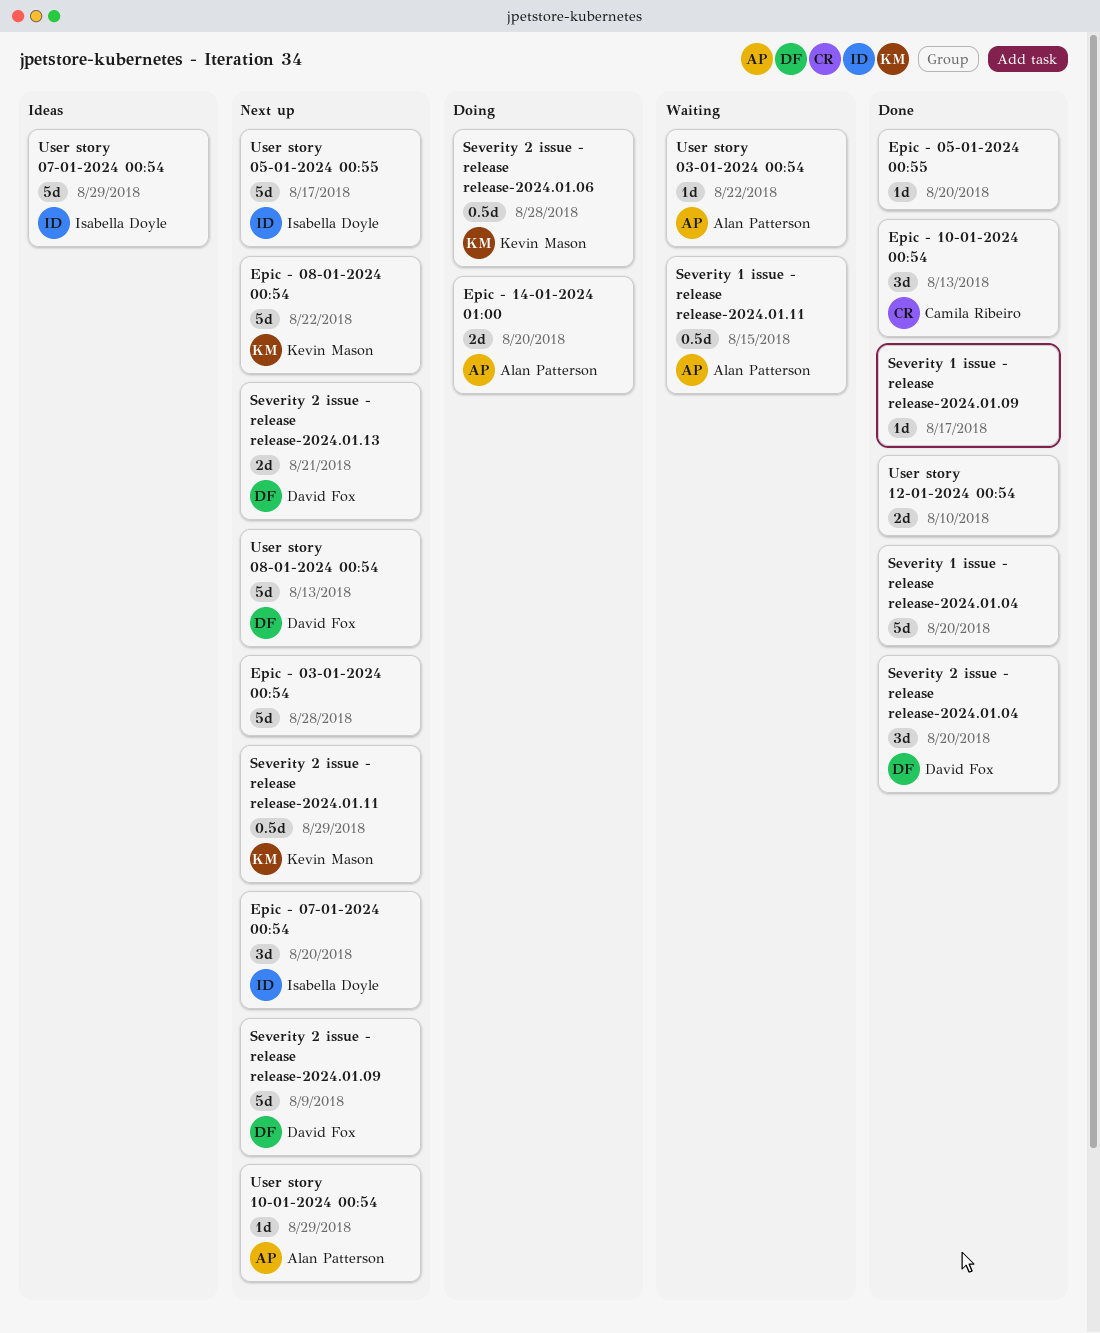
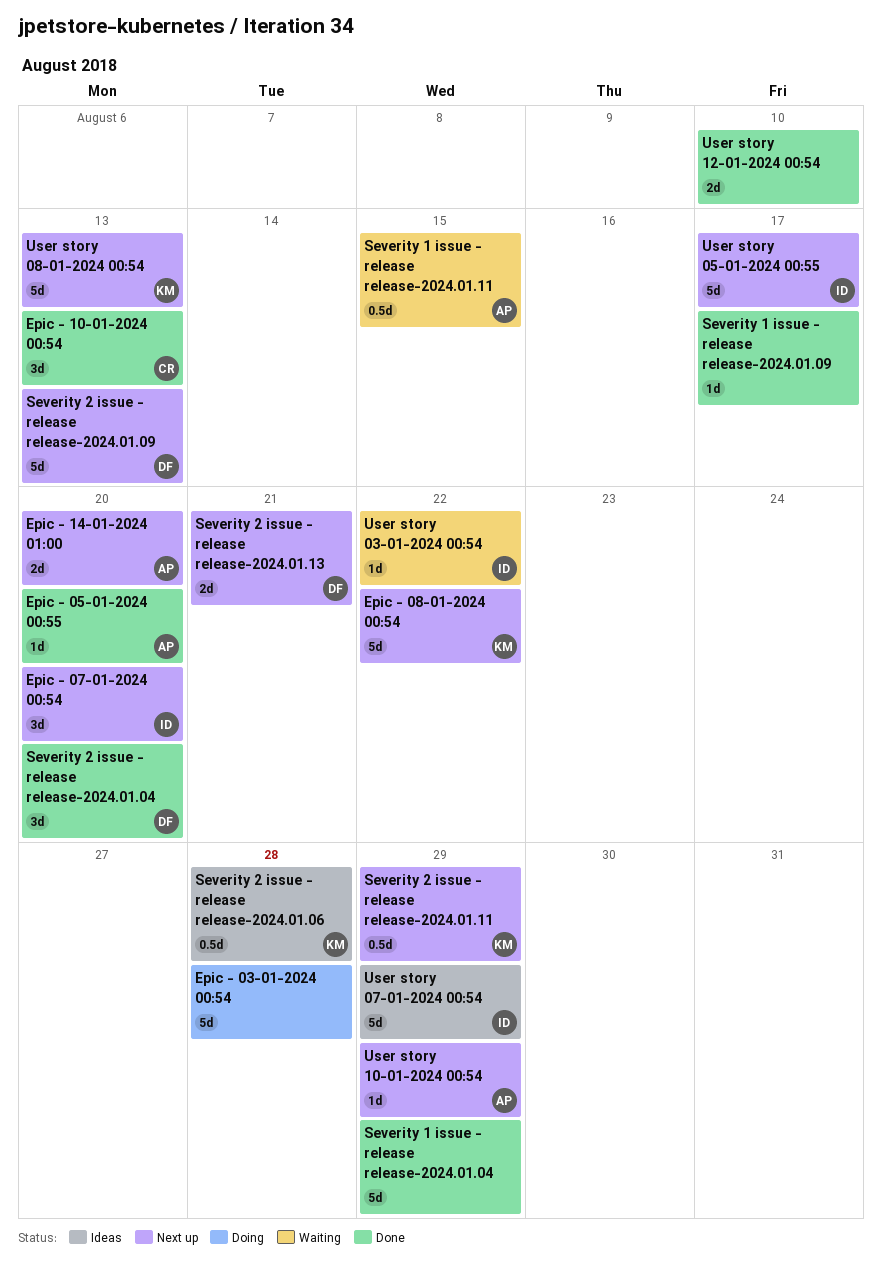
Epic - 03-01-2024 00:54, status: Next up -> Doing
Epic - 05-01-2024 00:55, owner: none -> Alan Patterson
Epic - 14-01-2024 01:00, status: Doing -> Next up
Severity 1 issue - release release-2024.01.04, due: Aug 20 -> Aug 29
Severity 2 issue - release release-2024.01.06, status: Doing -> Ideas
Severity 2 issue - release release-2024.01.09, due: Aug 9 -> Aug 13
User story 03-01-2024 00:54, owner: Alan Patterson -> Isabella Doyle
User story 08-01-2024 00:54, owner: David Fox -> Kevin Mason

